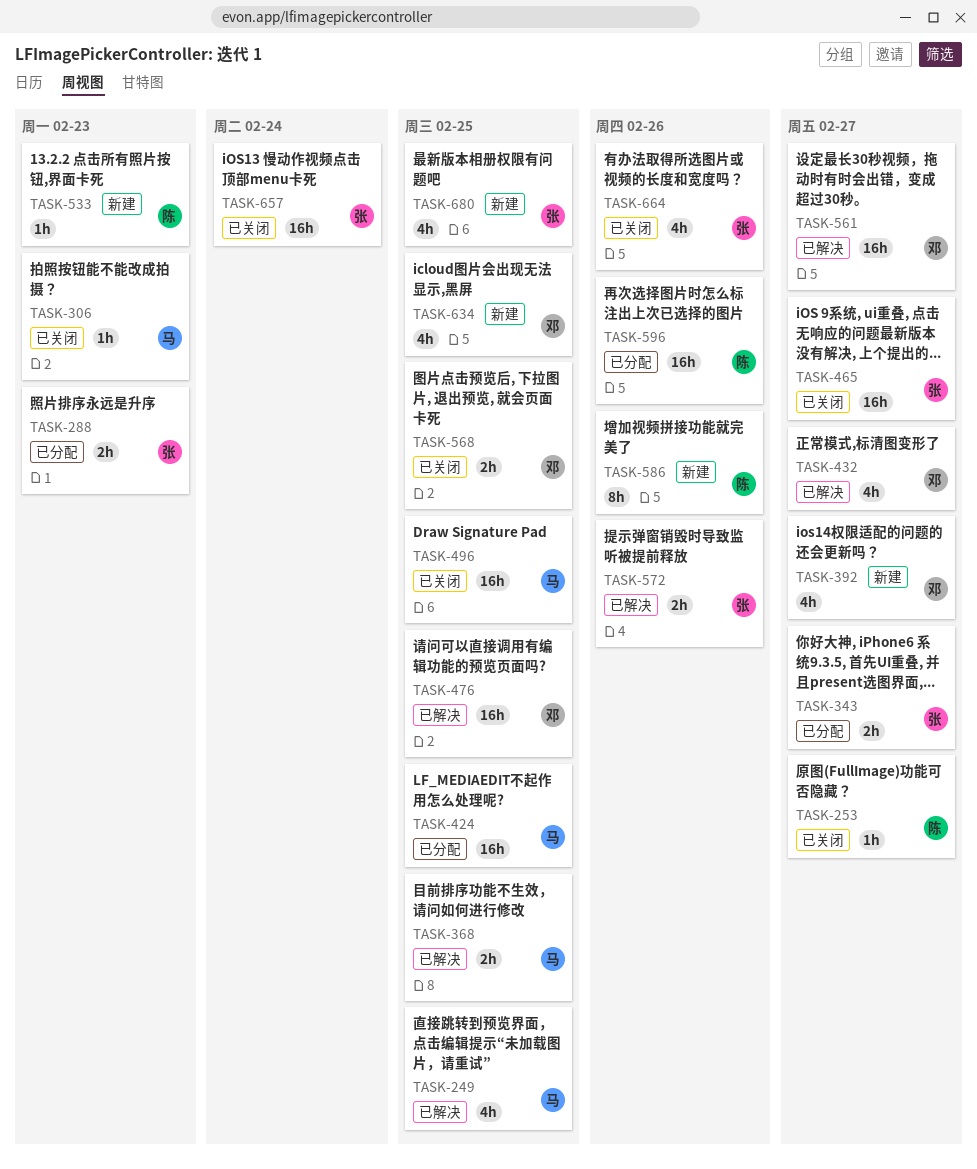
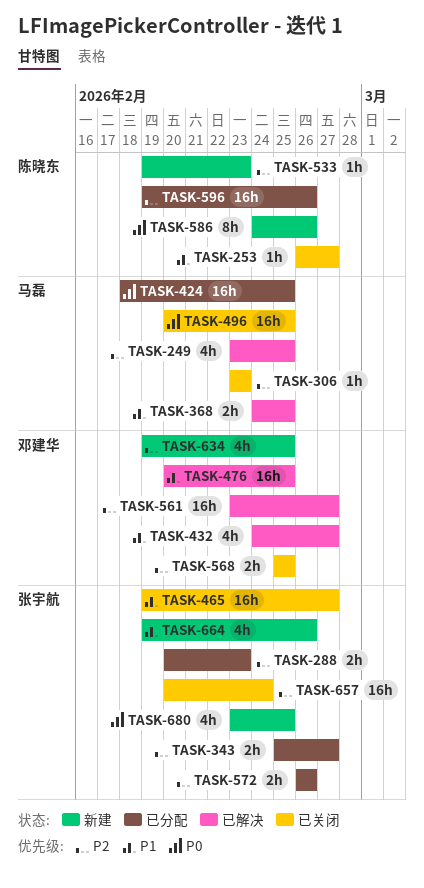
TASK-392: present -> none
TASK-572, status: 已解决 -> 已分配
TASK-664, status: 已关闭 -> 新建

